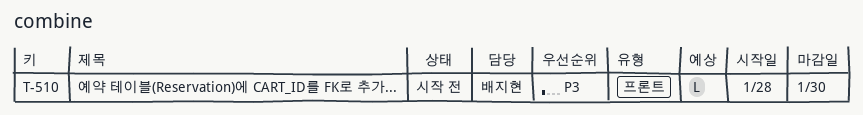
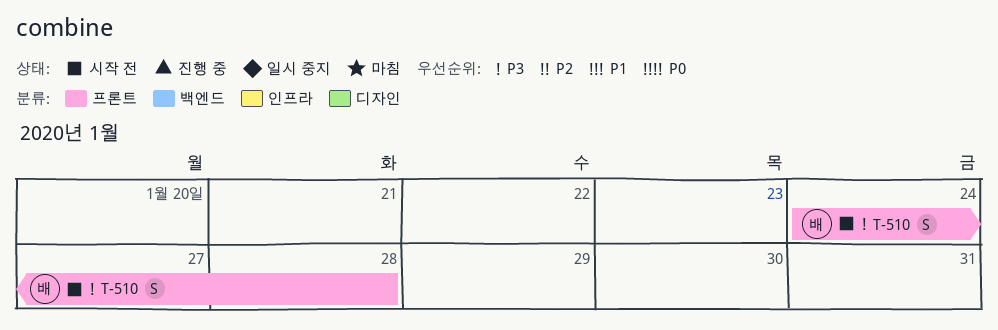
T-510, estimate: L -> S
T-510, start: Jan 28 -> Jan 24
T-510, due: Jan 30 -> Jan 28

